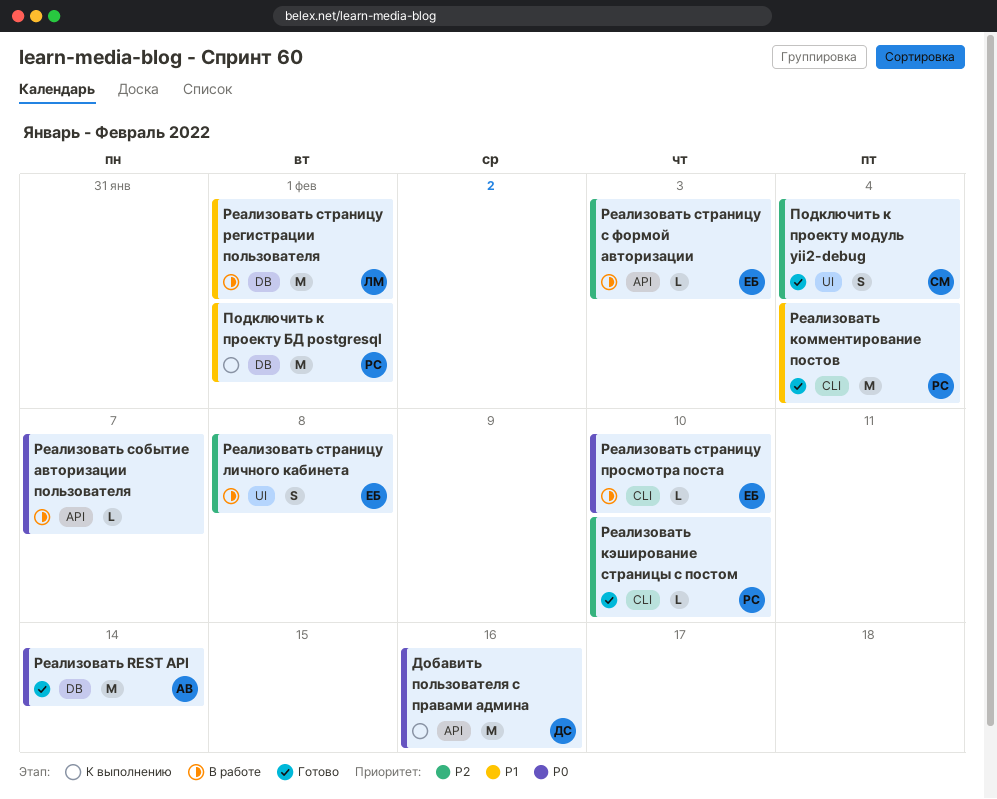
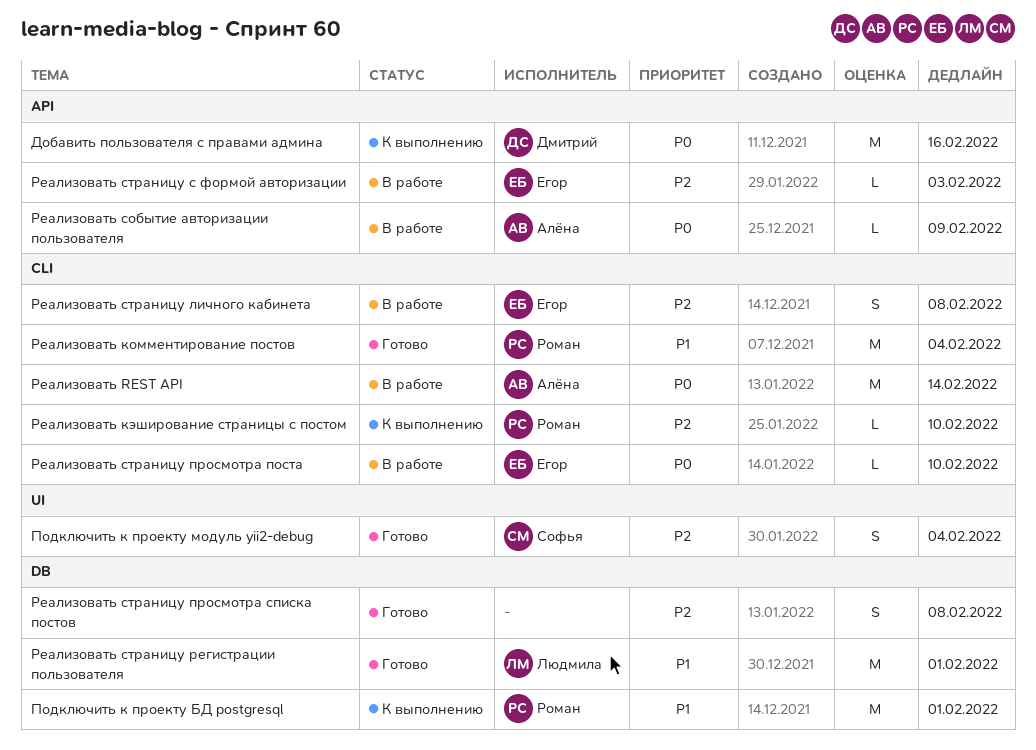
Реализовать REST API, status: Готово -> В работе
Реализовать REST API, label: DB -> CLI
Реализовать кэширование страницы с постом, status: Готово -> К выполнению
Реализовать событие авторизации пользователя, owner: none -> Алёна
Реализовать событие авторизации пользователя, due: Feb 7 -> Feb 9
Реализовать страницу личного кабинета, label: UI -> CLI
Реализовать страницу просмотра списка постов: none -> present
Реализовать страницу регистрации пользователя, status: В работе -> Готово

